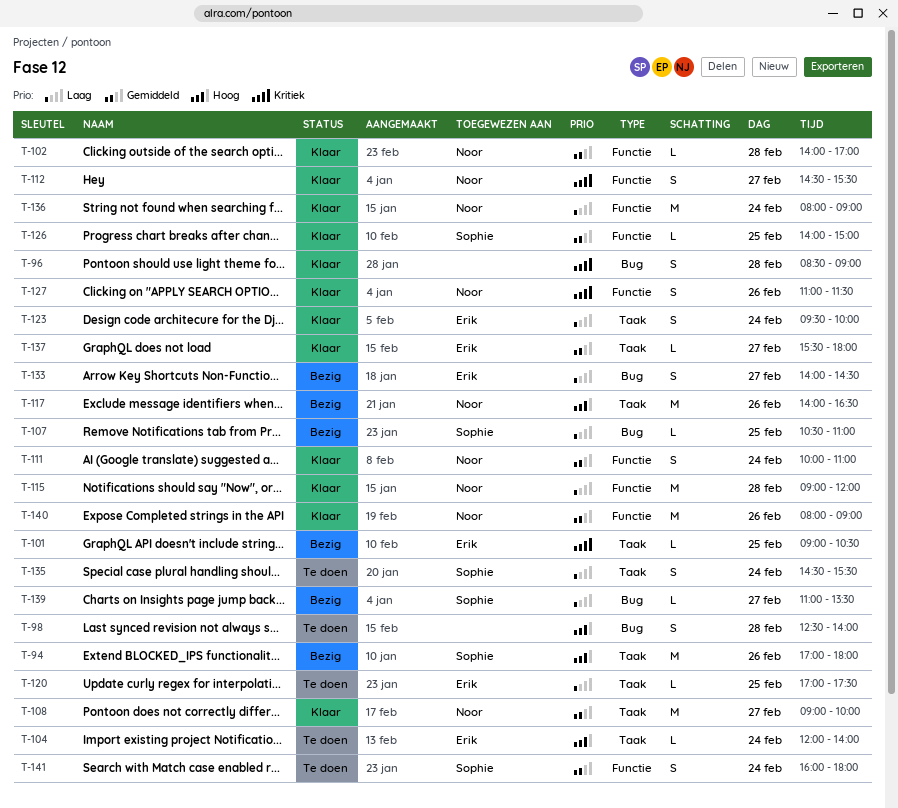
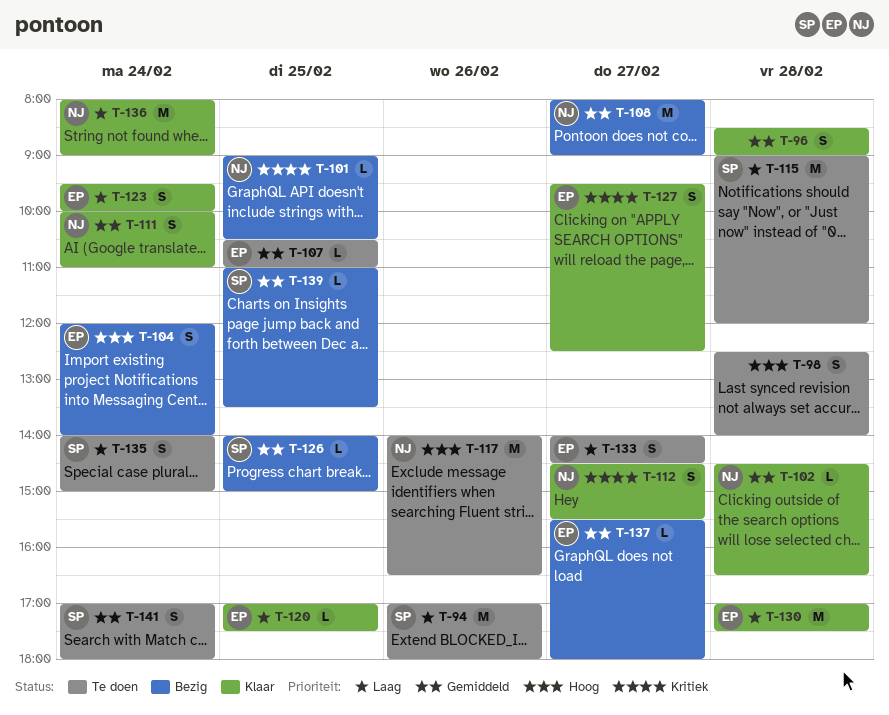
T-94, status: Bezig -> Te doen
T-94, priority: Hoog -> Laag
T-96, priority: Kritiek -> Gemiddeld
T-101, owner: Erik -> Noor
T-102, begins: 14:00 -> 14:30
T-102, ends: 17:00 -> 16:30
T-104, status: Te doen -> Bezig
T-104, estimate: L -> S
T-107, status: Bezig -> Te doen
T-107, owner: Sophie -> Erik
T-107, priority: Laag -> Gemiddeld
T-108, status: Klaar -> Bezig
T-108, begins: 09:00 -> 08:00
T-108, ends: 10:00 -> 09:00
T-115, status: Klaar -> Te doen
T-115, owner: Noor -> Sophie
T-117, status: Bezig -> Te doen
T-120, status: Te doen -> Klaar
T-126, status: Klaar -> Bezig
T-127, owner: Noor -> Erik
T-127, day: Feb 26 -> Feb 27
T-127, begins: 11:00 -> 09:30
T-127, ends: 11:30 -> 12:30
T-130: none -> present
T-133, status: Bezig -> Te doen
T-135, begins: 14:30 -> 14:00
T-135, ends: 15:30 -> 15:00
T-137, status: Klaar -> Bezig
T-139, priority: Laag -> Gemiddeld
T-139, day: Feb 27 -> Feb 25
T-140: present -> none
T-141, begins: 16:00 -> 17:00

